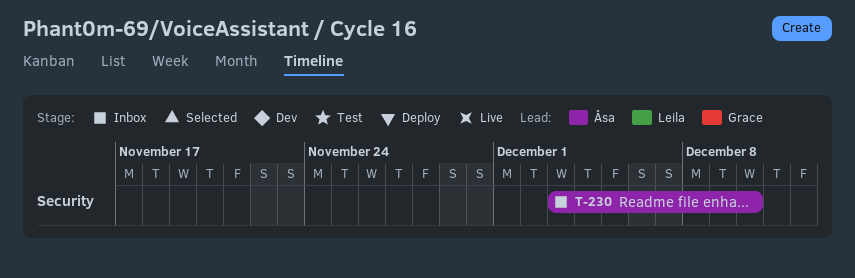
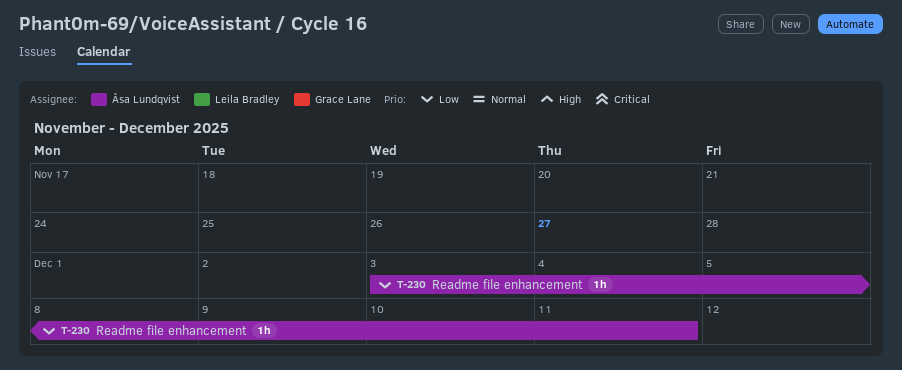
T-230, due: Dec 10 -> Dec 11

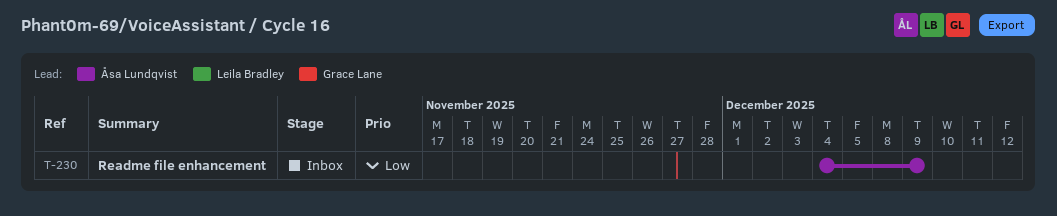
T-230, start: Dec 3 -> Dec 4
T-230, due: Dec 11 -> Dec 9

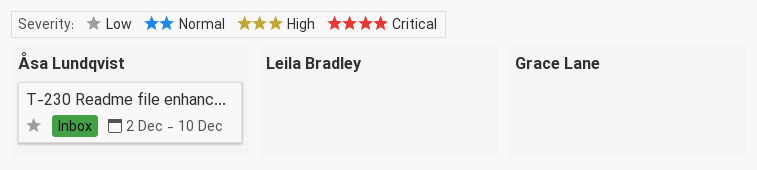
T-230, start: Dec 4 -> Dec 2
T-230, due: Dec 9 -> Dec 10

